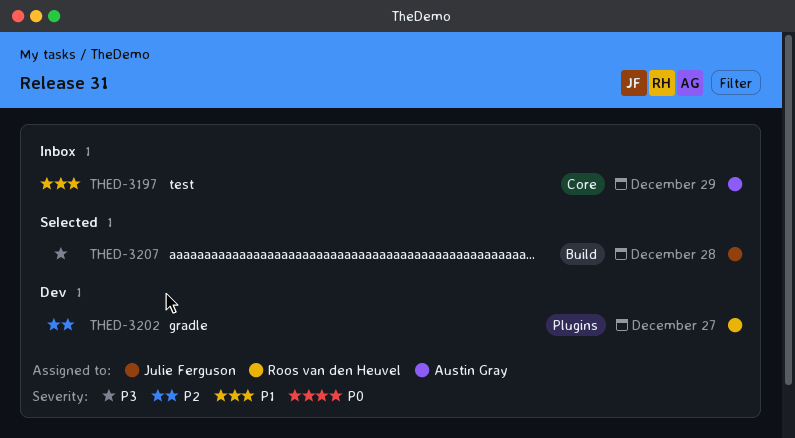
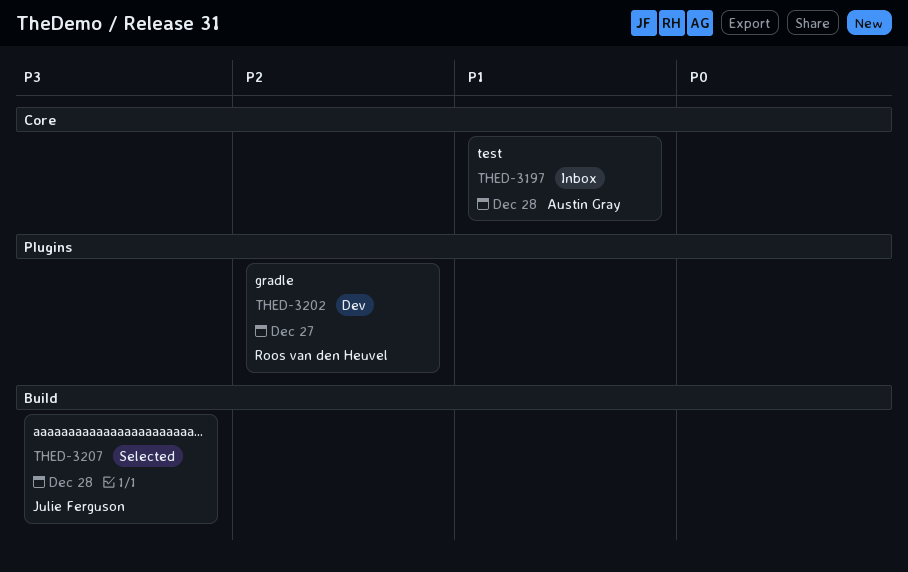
THED-3197, due: Dec 29 -> Dec 28

